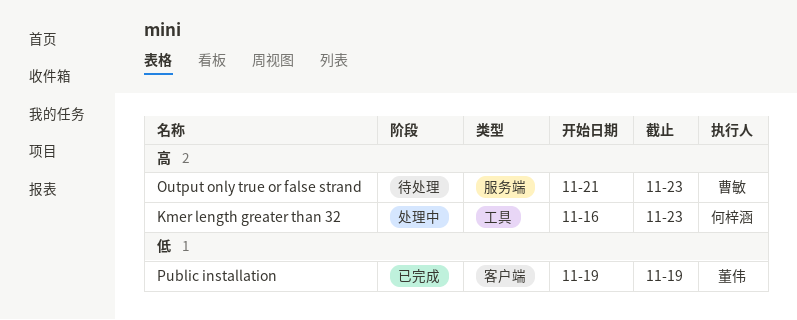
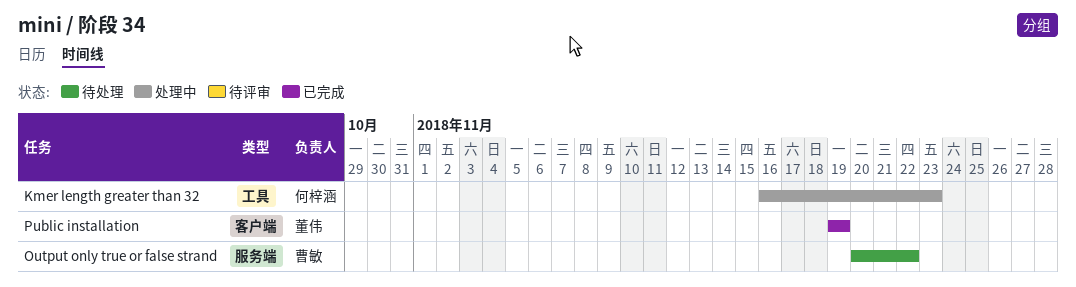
Output only true or false strand, start: Nov 21 -> Nov 20
Output only true or false strand, due: Nov 23 -> Nov 22

